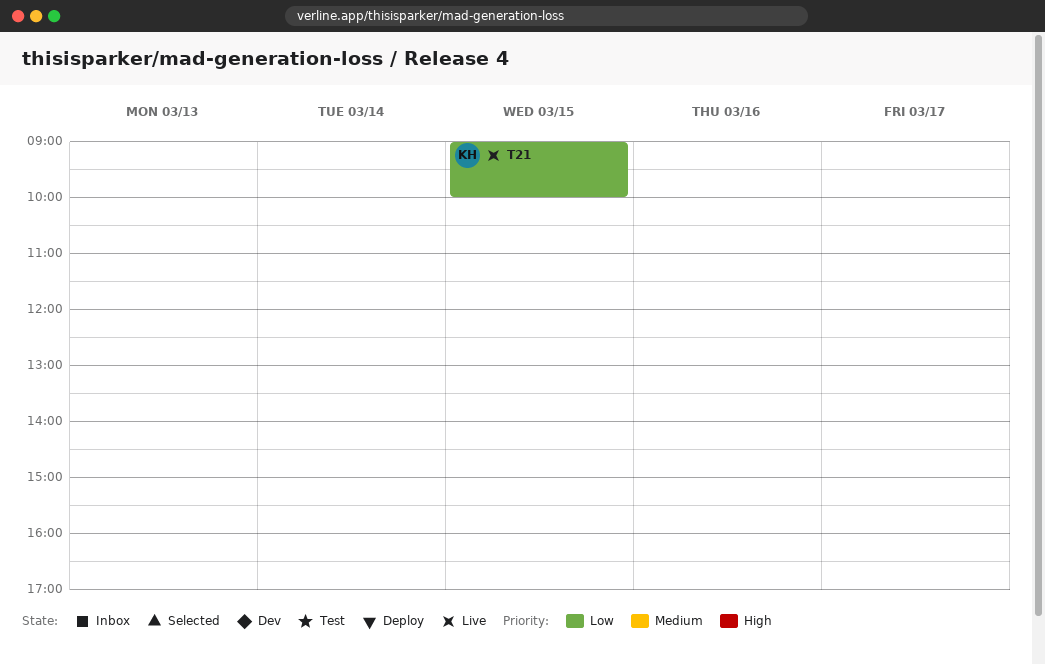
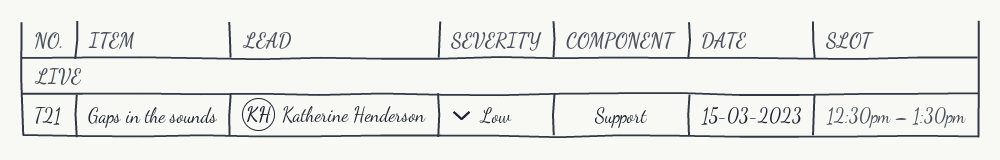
T21, begins: 09:00 -> 12:30
T21, ends: 10:00 -> 13:30

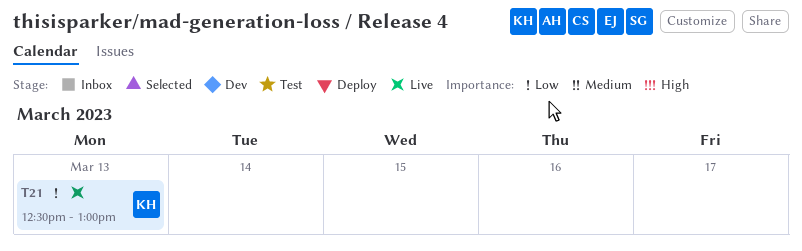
T21, day: Mar 15 -> Mar 13
T21, ends: 13:30 -> 13:00

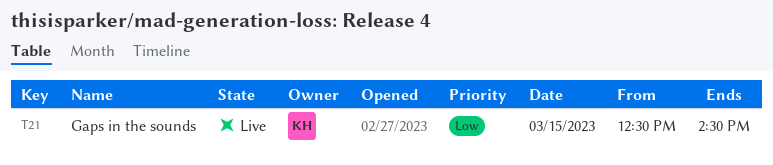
T21, day: Mar 13 -> Mar 15
T21, ends: 13:00 -> 14:30

